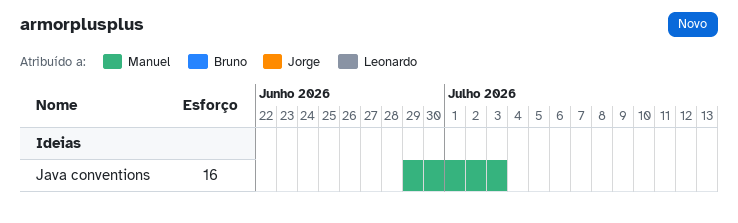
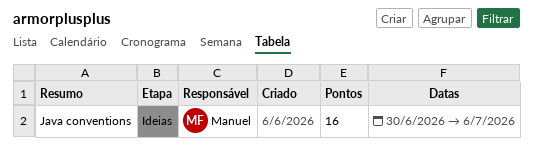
Java conventions, start: Jun 29 -> Jun 30
Java conventions, due: Jul 3 -> Jul 6

